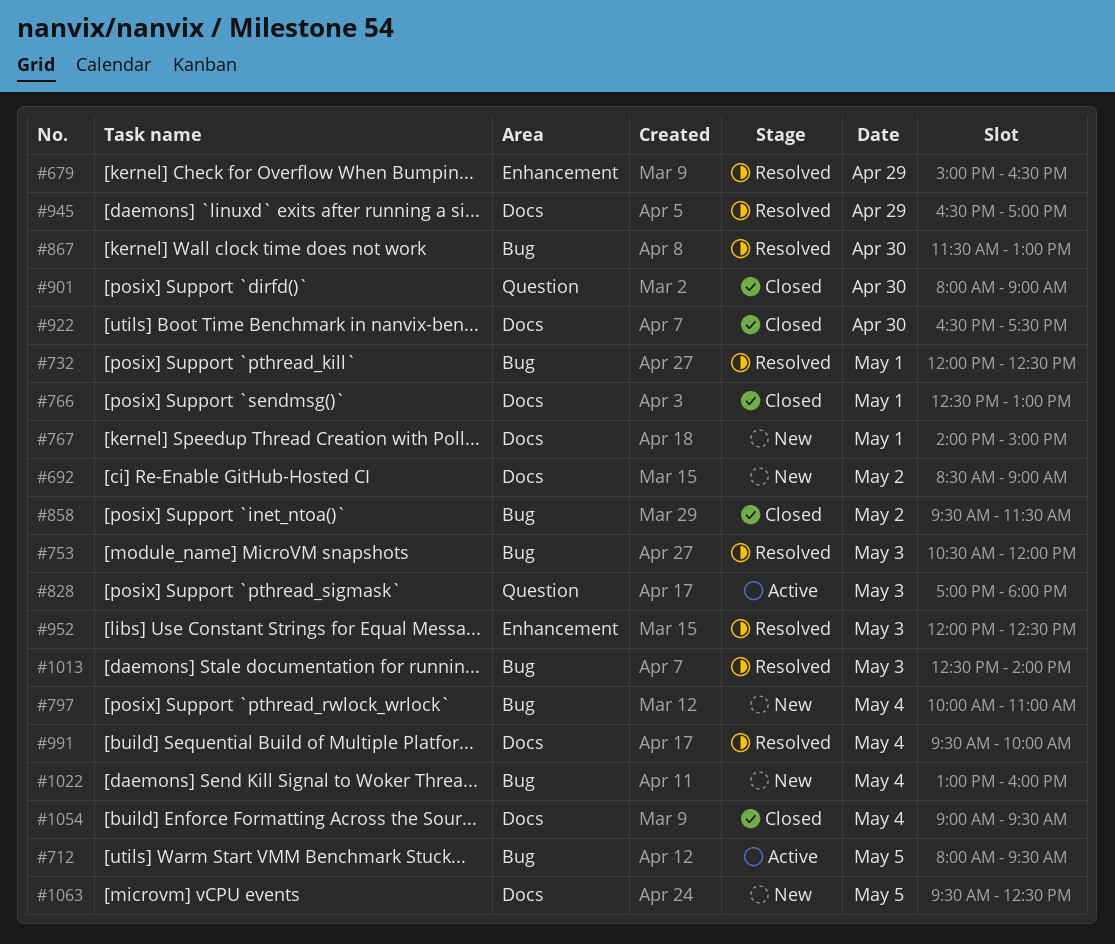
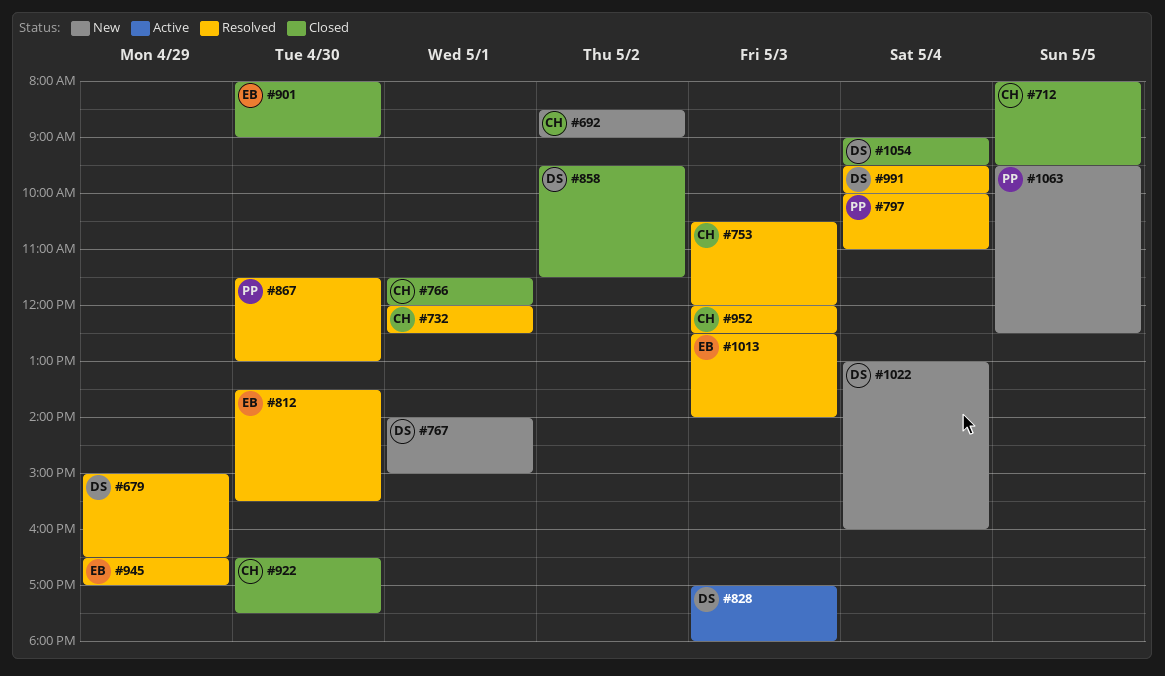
#712, status: Active -> Closed
#766, begins: 12:30 -> 11:30
#766, ends: 13:00 -> 12:00
#797, status: New -> Resolved
#812: none -> present

